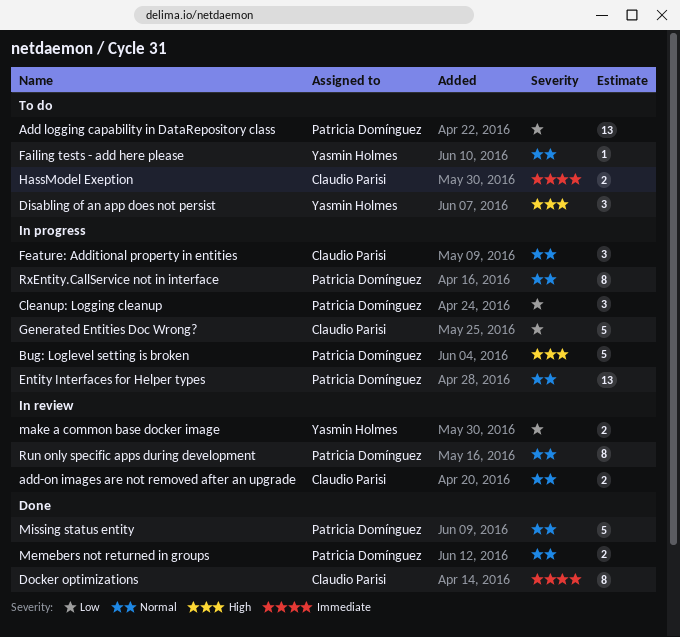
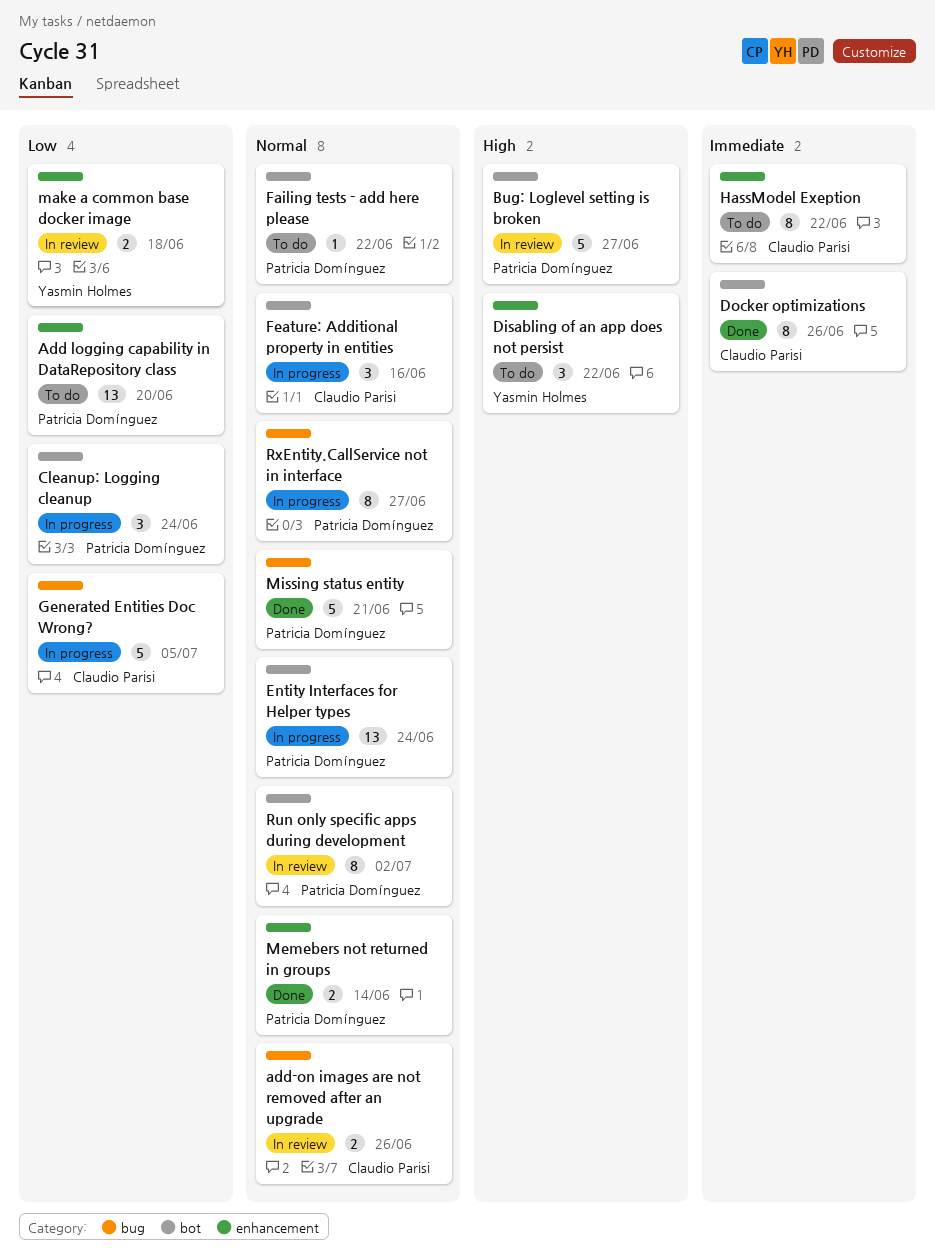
Bug: Loglevel setting is broken, status: In progress -> In review
Failing tests - add here please, owner: Yasmin Holmes -> Patricia Domínguez
HassModel Exeption, estimate: 2 -> 8

